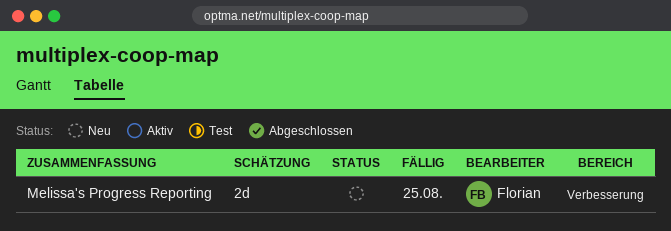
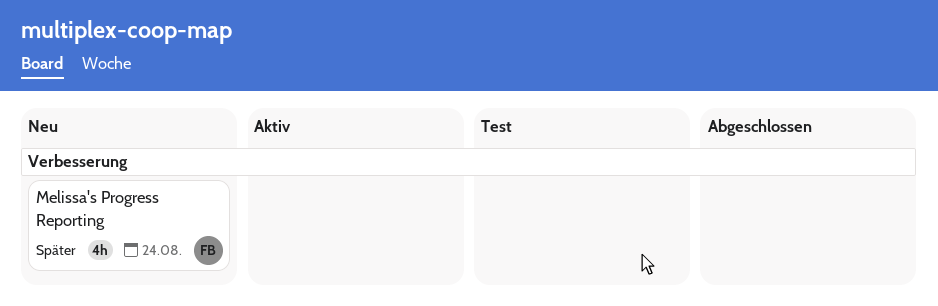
Melissa's Progress Reporting, estimate: 2d -> 4h
Melissa's Progress Reporting, due: Aug 25 -> Aug 24

